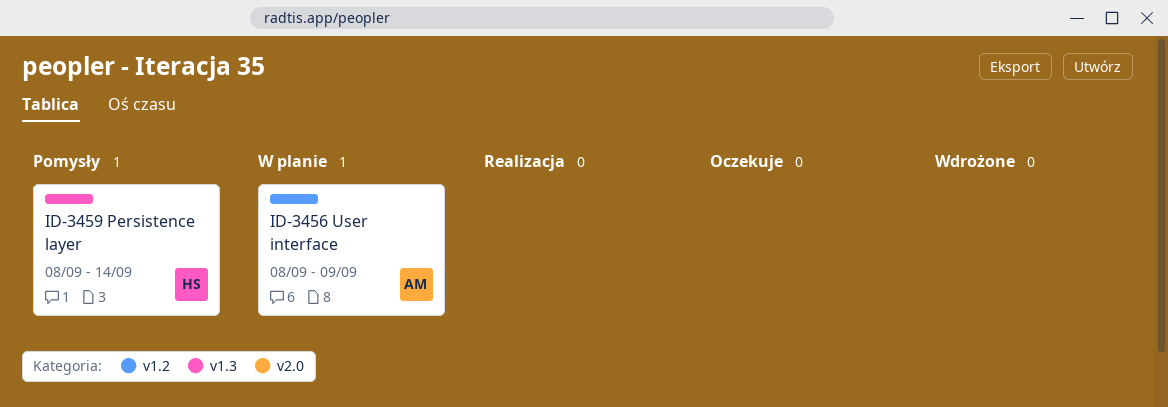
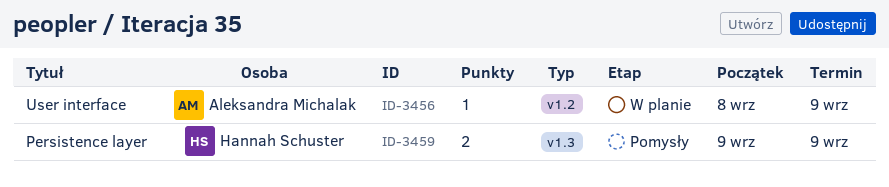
ID-3459, start: Sep 8 -> Sep 9
ID-3459, due: Sep 14 -> Sep 9

